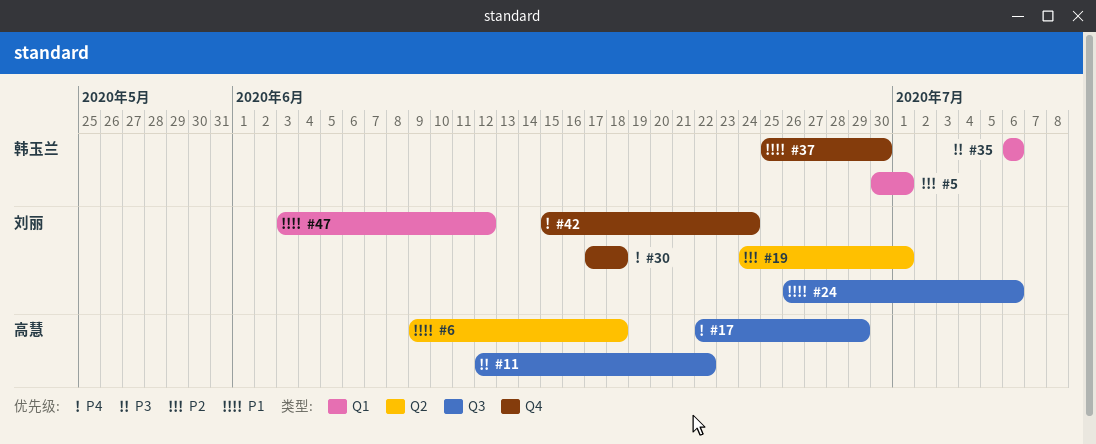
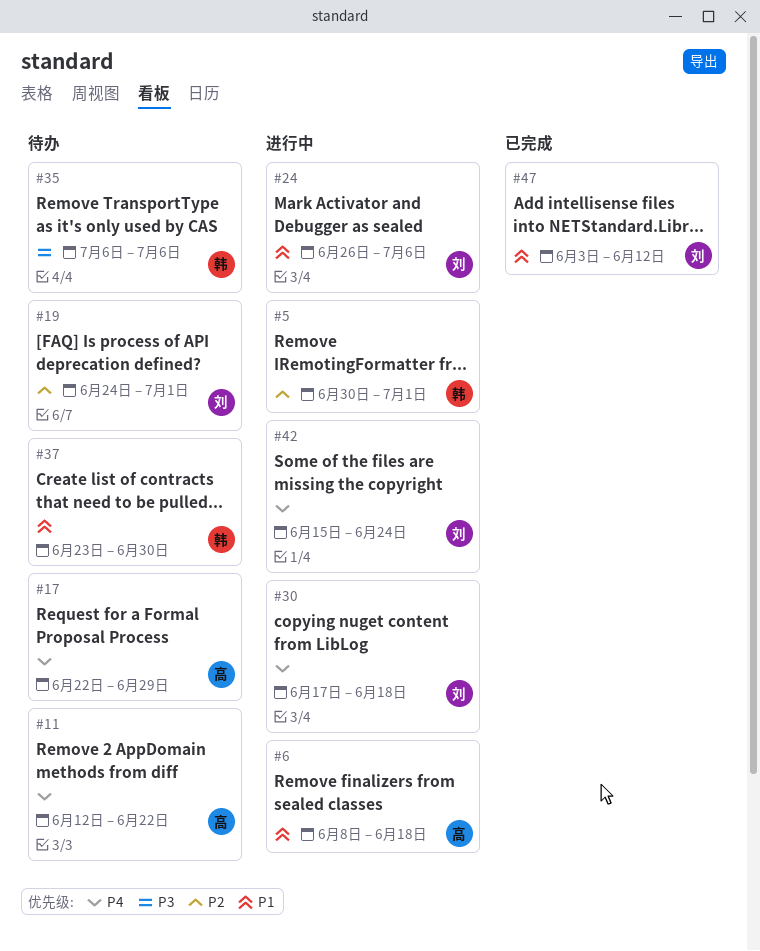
#6, start: Jun 9 -> Jun 8
#11, priority: P3 -> P4
#37, start: Jun 25 -> Jun 23

